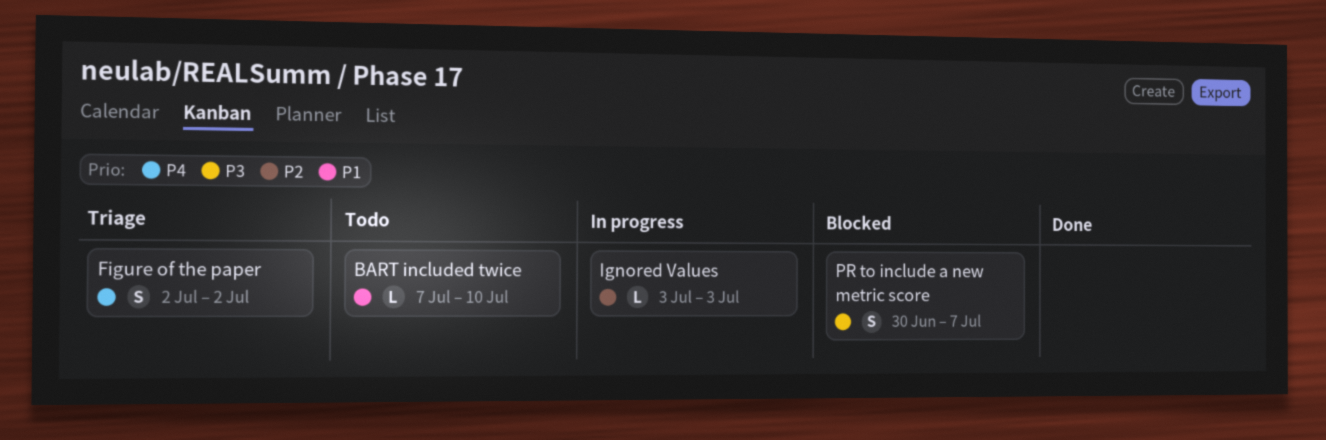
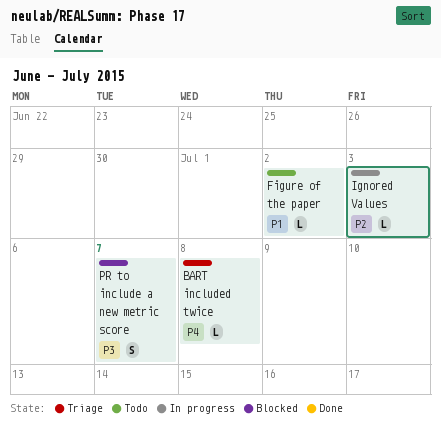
BART included twice, status: Todo -> Triage
BART included twice, priority: P1 -> P4
BART included twice, due: Jul 10 -> Jul 8
Figure of the paper, status: Triage -> Todo
Figure of the paper, priority: P4 -> P1
Figure of the paper, estimate: S -> L

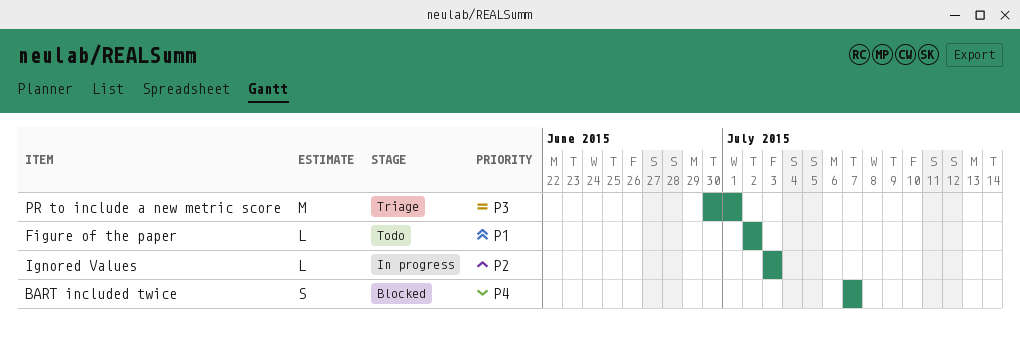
BART included twice, status: Triage -> Blocked
BART included twice, estimate: L -> S
BART included twice, due: Jul 8 -> Jul 7
PR to include a new metric score, status: Blocked -> Triage
PR to include a new metric score, estimate: S -> M
PR to include a new metric score, due: Jul 7 -> Jul 1

